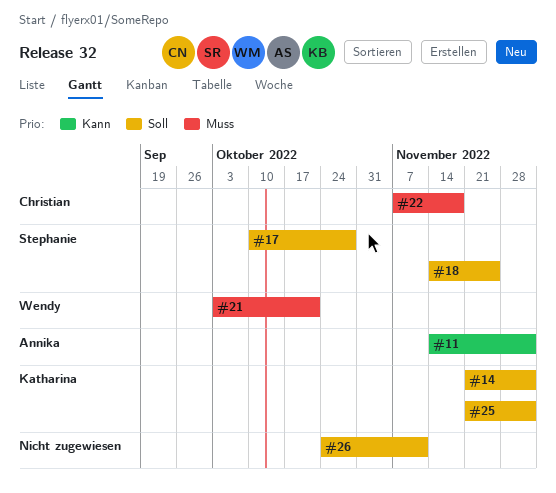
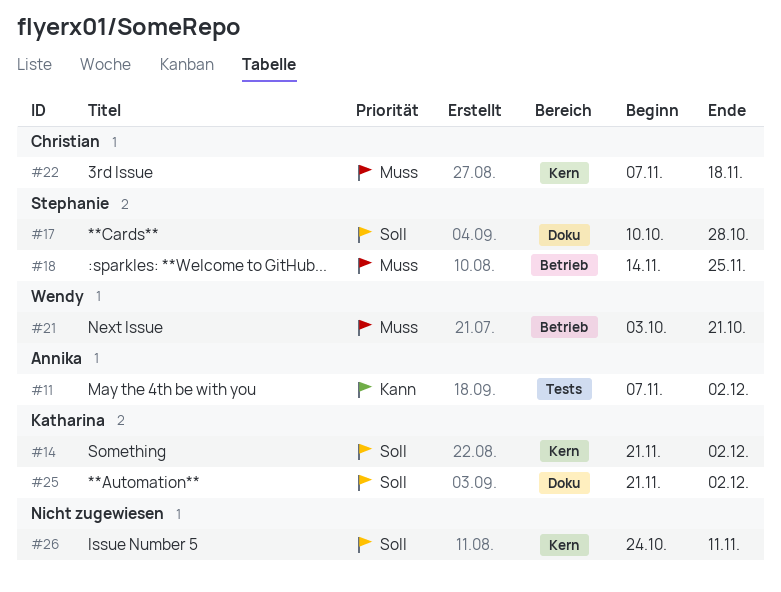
#11, start: Nov 14 -> Nov 7
#18, priority: Soll -> Muss

